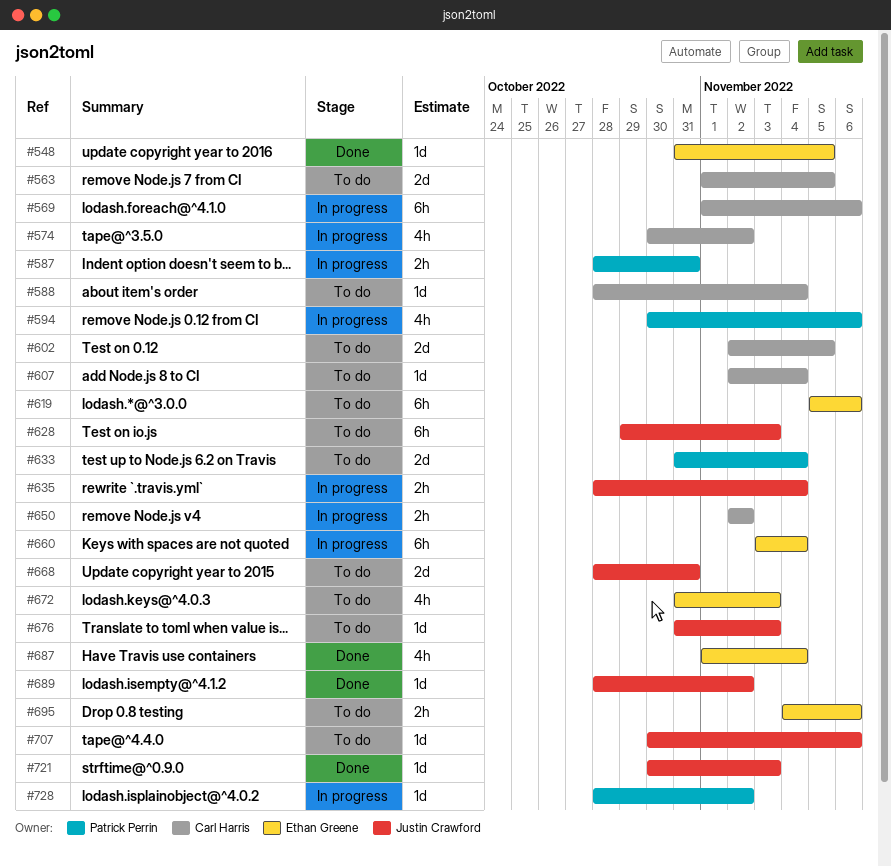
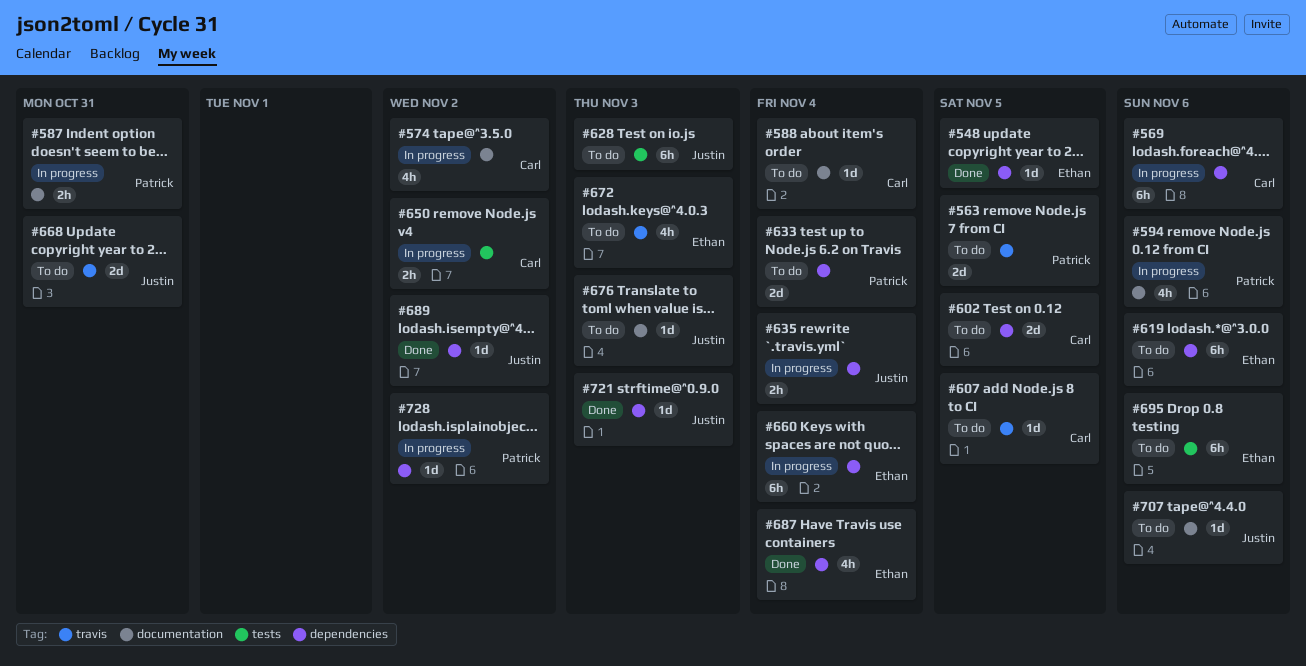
#563, owner: Carl Harris -> Patrick Perrin
#607, due: Nov 4 -> Nov 5
#695, estimate: 2h -> 6h

